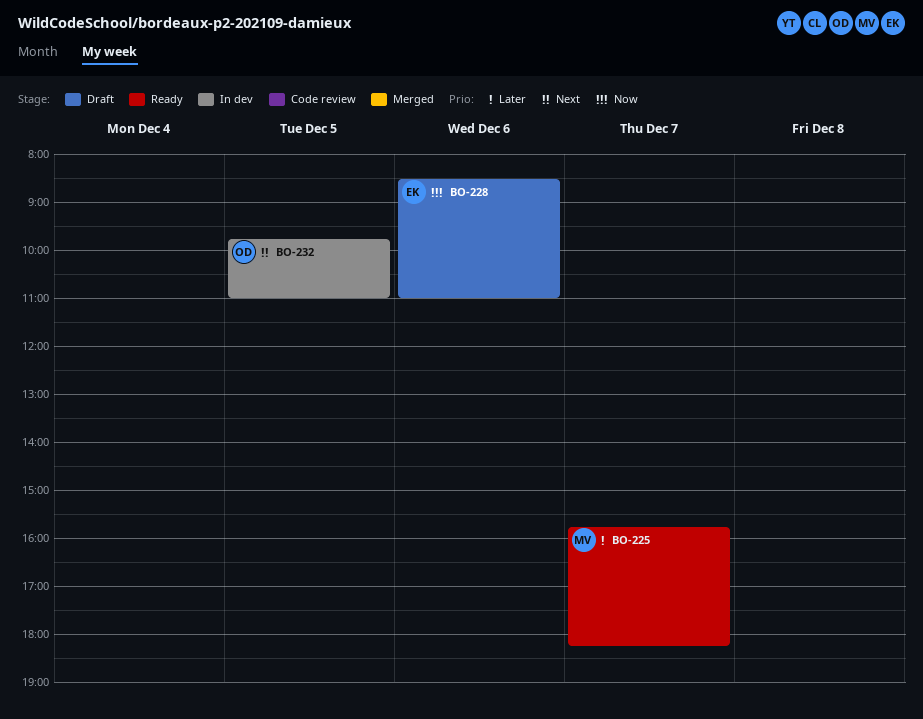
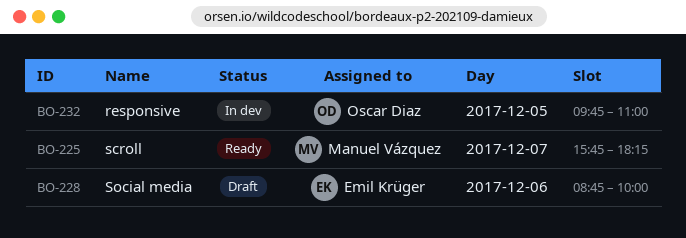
BO-228, begins: 08:30 -> 08:45
BO-228, ends: 11:00 -> 10:00

